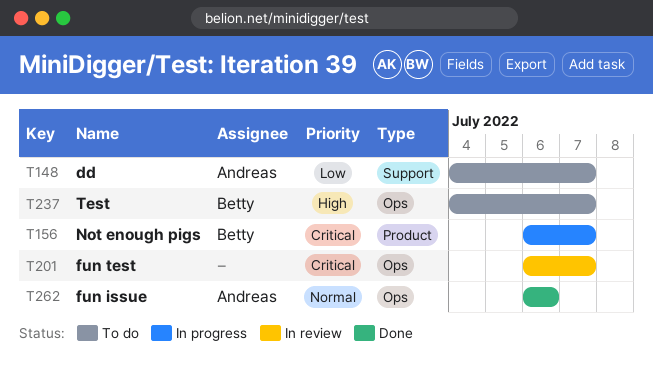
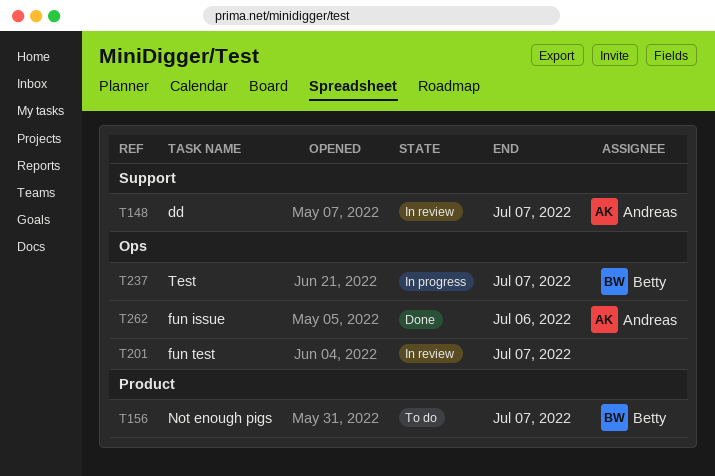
T148, status: To do -> In review
T156, status: In progress -> To do
T237, status: To do -> In progress

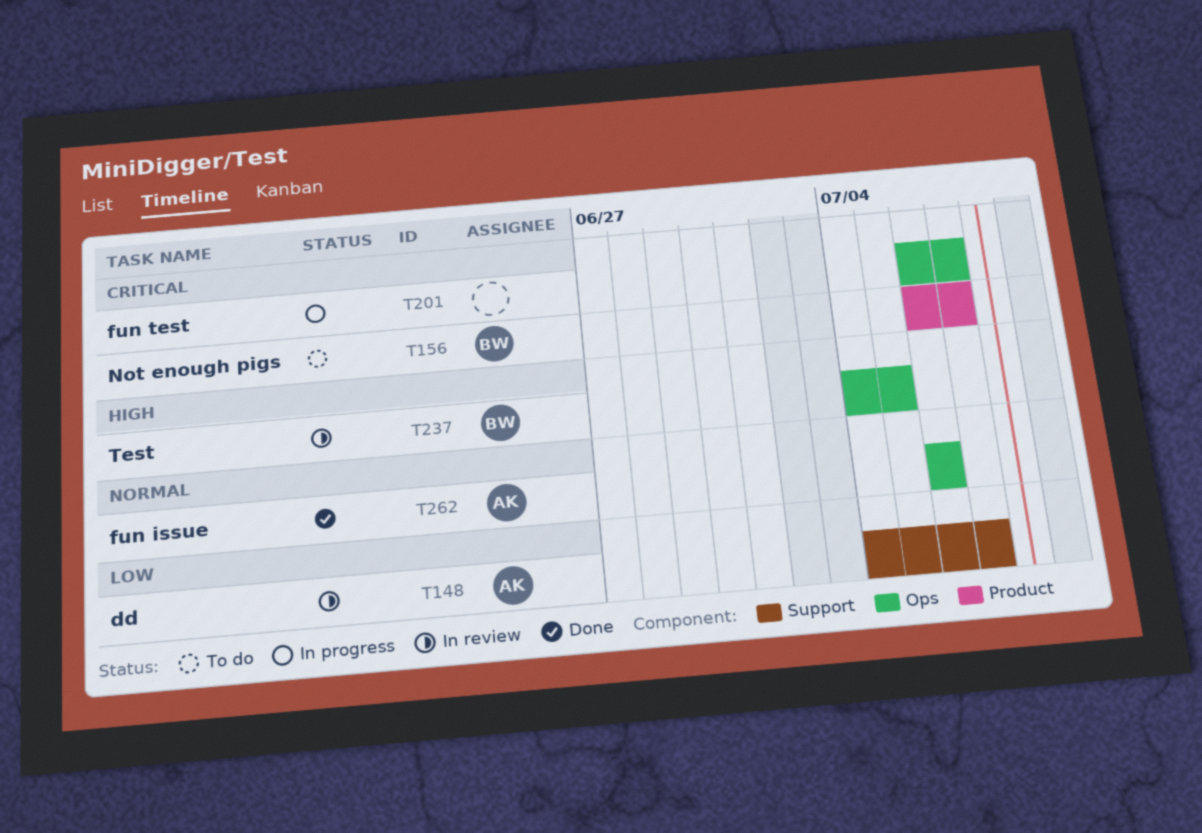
T201, status: In review -> In progress
T237, status: In progress -> In review
T237, due: Jul 7 -> Jul 5

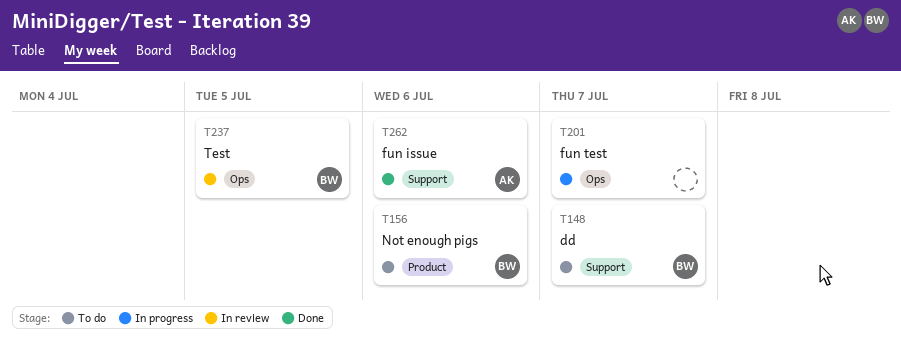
T148, status: In review -> To do
T148, owner: AK -> BW
T156, due: Jul 7 -> Jul 6
T262, label: Ops -> Support

